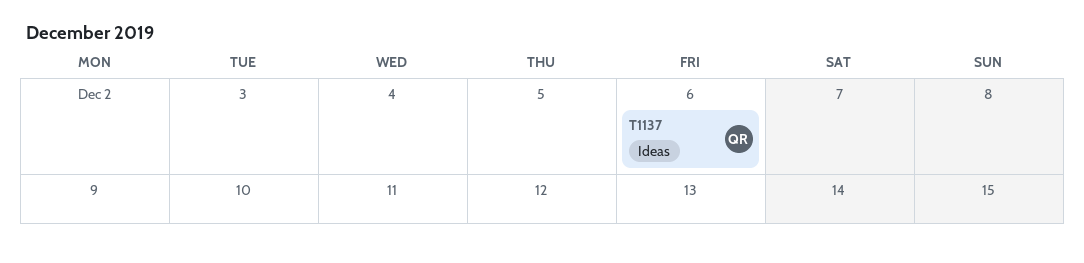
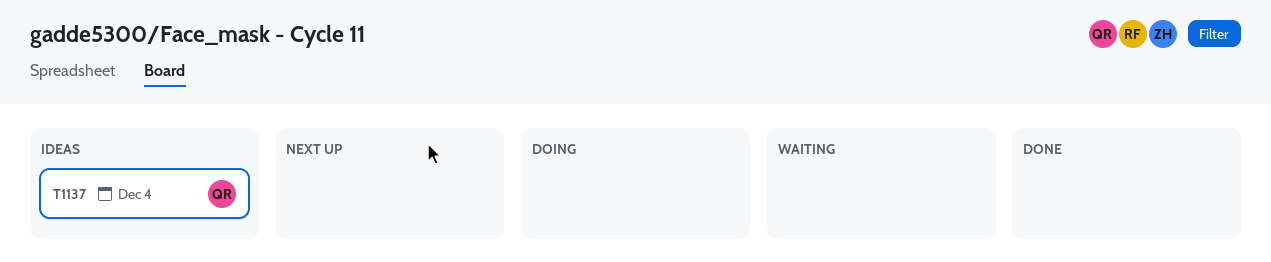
T1137, due: Dec 6 -> Dec 4

